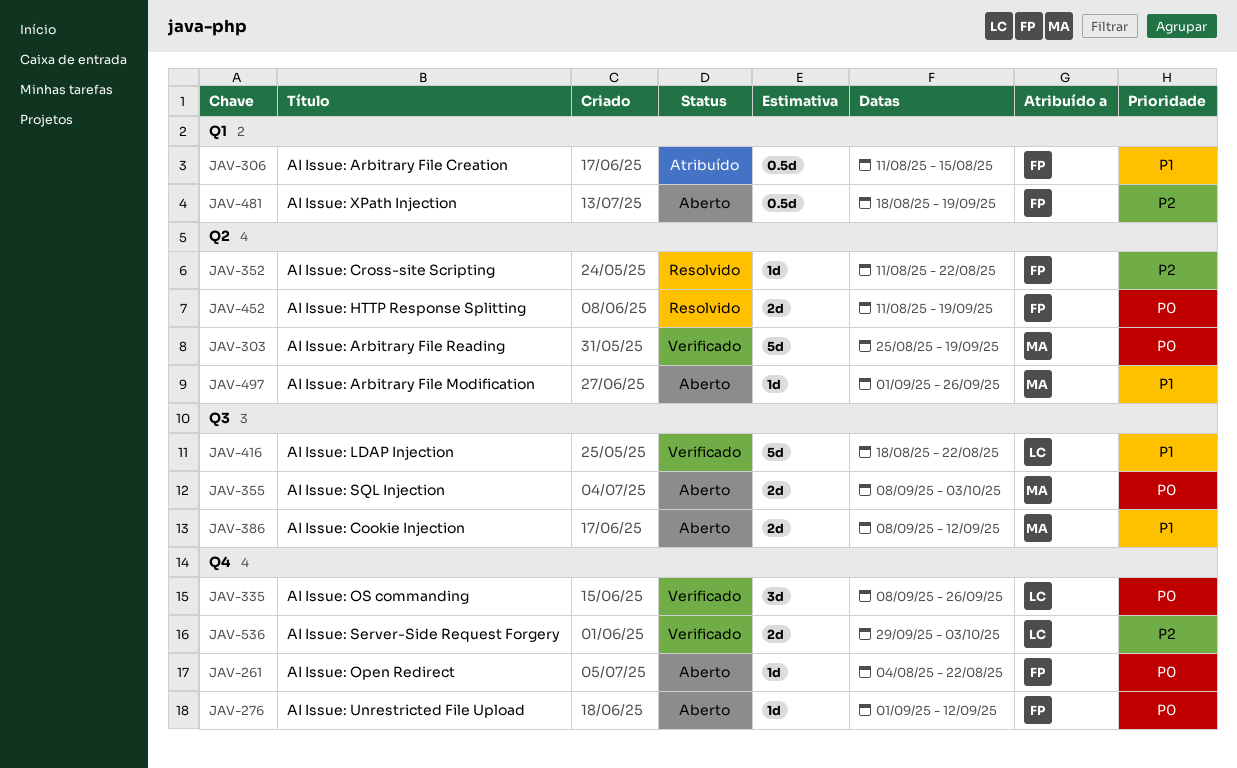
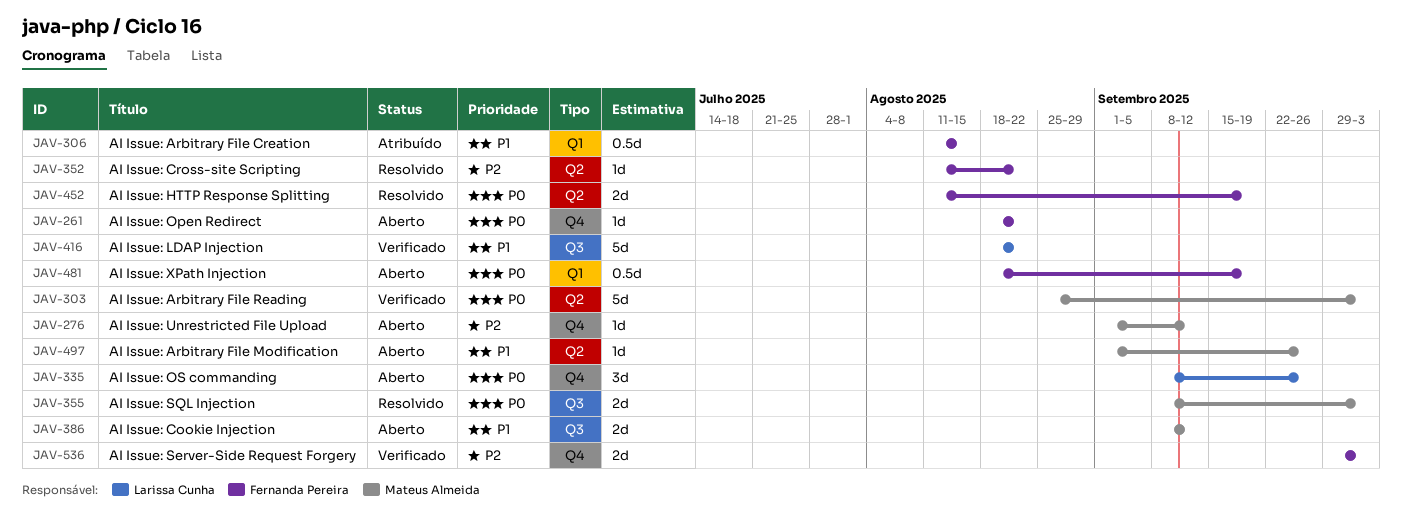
JAV-261, start: Aug 4 -> Aug 18
JAV-276, owner: Fernanda Pereira -> Mateus Almeida
JAV-276, priority: P0 -> P2
JAV-303, due: Sep 19 -> Oct 3
JAV-335, status: Verificado -> Aberto
JAV-355, status: Aberto -> Resolvido
JAV-481, priority: P2 -> P0
JAV-536, owner: Larissa Cunha -> Fernanda Pereira

